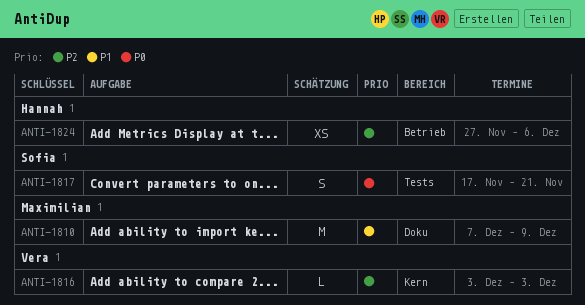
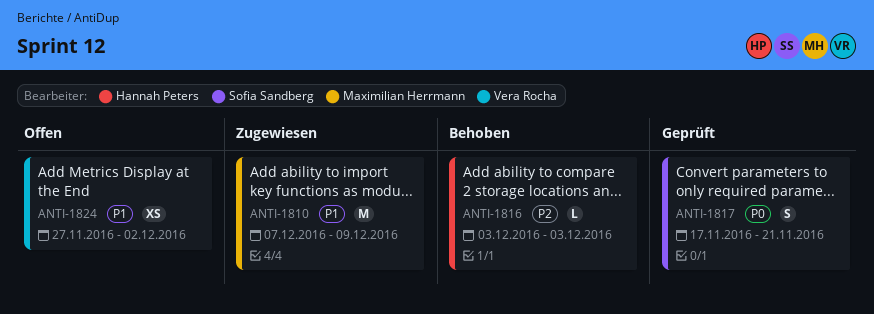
ANTI-1816, owner: Vera Rocha -> Hannah Peters
ANTI-1824, owner: Hannah Peters -> Vera Rocha
ANTI-1824, priority: P2 -> P1
ANTI-1824, due: Dec 6 -> Dec 2

